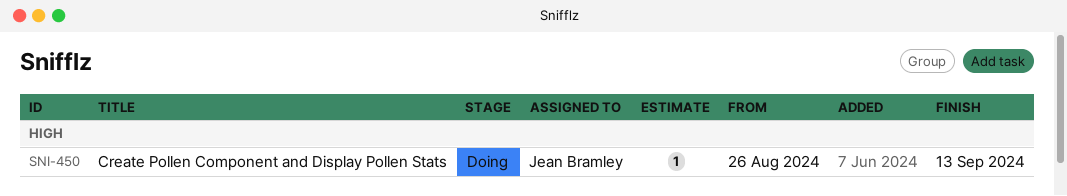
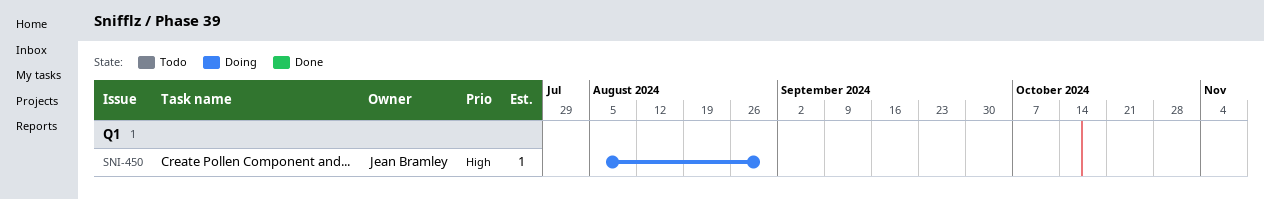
SNI-450, start: Aug 26 -> Aug 5
SNI-450, due: Sep 13 -> Aug 30

